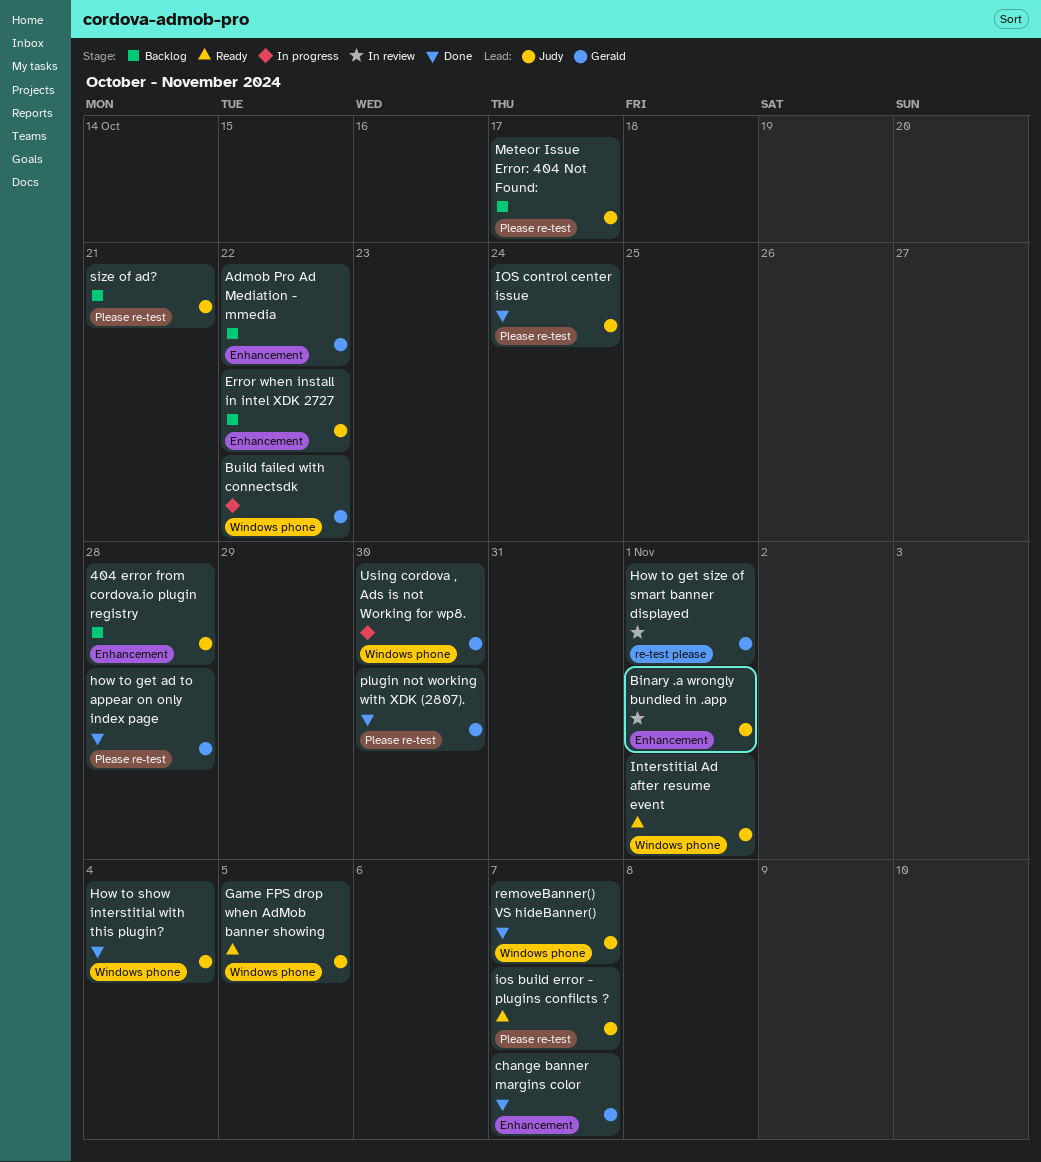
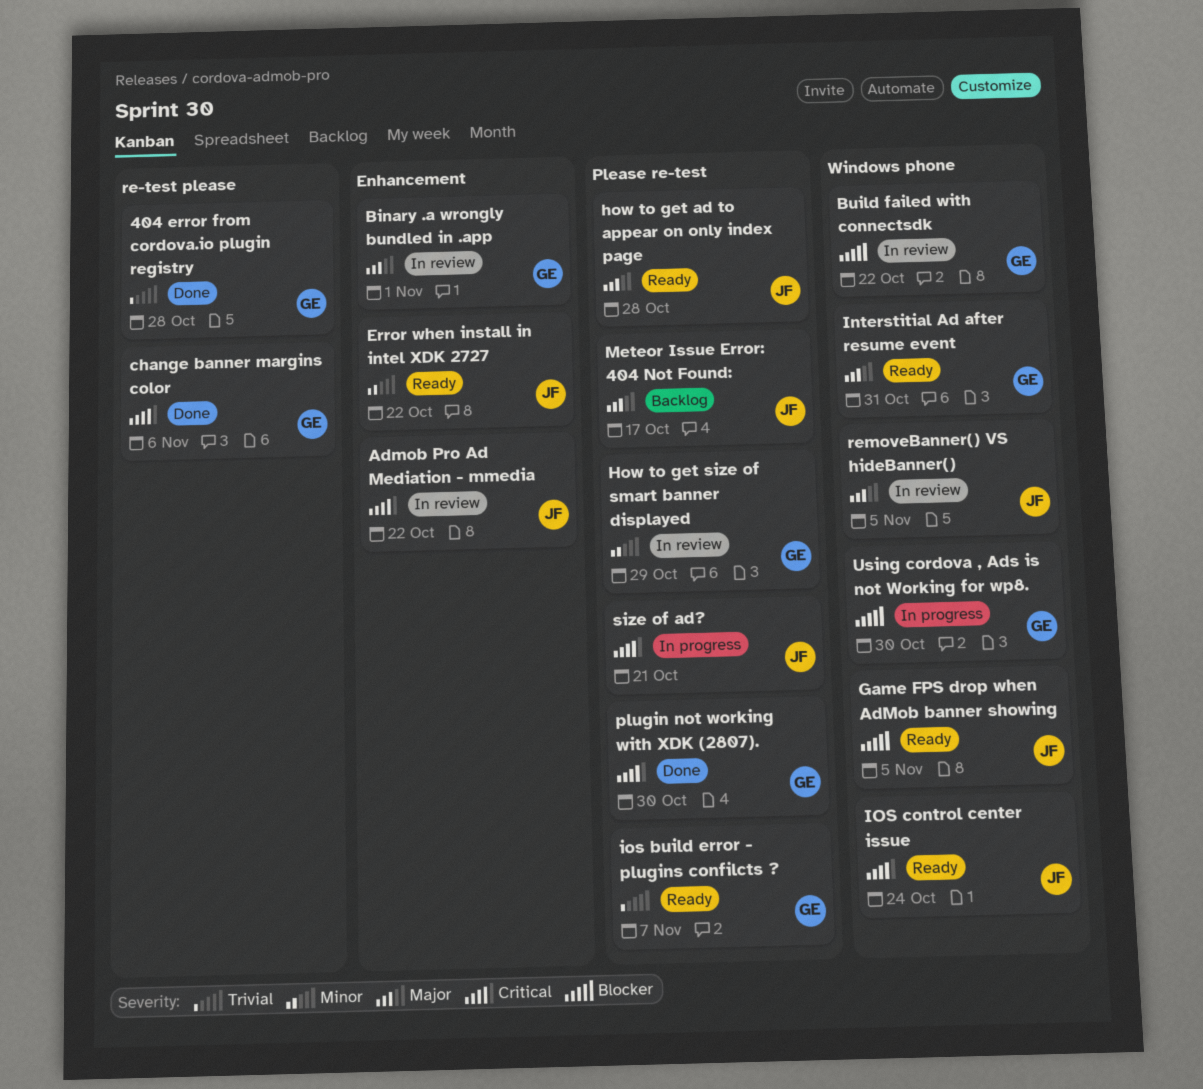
404 error from cordova.io plugin registry, status: Backlog -> Done
404 error from cordova.io plugin registry, owner: Judy -> Gerald
404 error from cordova.io plugin registry, label: Enhancement -> re-test please
Admob Pro Ad Mediation - mmedia, status: Backlog -> In review
Admob Pro Ad Mediation - mmedia, owner: Gerald -> Judy
Binary .a wrongly bundled in .app, owner: Judy -> Gerald
Build failed with connectsdk, status: In progress -> In review
change banner margins color, label: Enhancement -> re-test please
change banner margins color, due: Nov 7 -> Nov 6
Error when install in intel XDK 2727, status: Backlog -> Ready
how to get ad to appear on only index page, status: Done -> Ready
how to get ad to appear on only index page, owner: Gerald -> Judy
How to get size of smart banner displayed, label: re-test please -> Please re-test
How to get size of smart banner displayed, due: Nov 1 -> Oct 29
How to show interstitial with this plugin?: present -> none
Interstitial Ad after resume event, owner: Judy -> Gerald
Interstitial Ad after resume event, due: Nov 1 -> Oct 31
ios build error - plugins confilcts ?, owner: Judy -> Gerald
IOS control center issue, status: Done -> Ready
IOS control center issue, label: Please re-test -> Windows phone
removeBanner() VS hideBanner(), status: Done -> In review
removeBanner() VS hideBanner(), due: Nov 7 -> Nov 5
size of ad?, status: Backlog -> In progress

